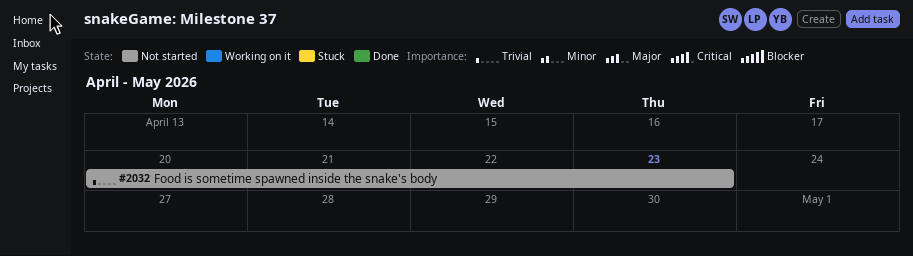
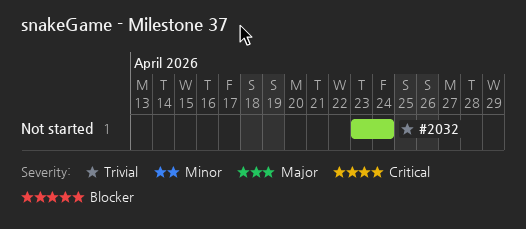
#2032, start: Apr 20 -> Apr 23
#2032, due: Apr 23 -> Apr 24

